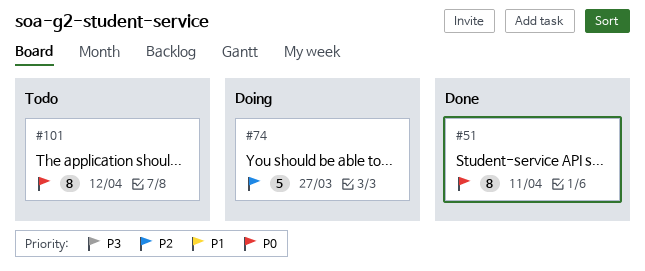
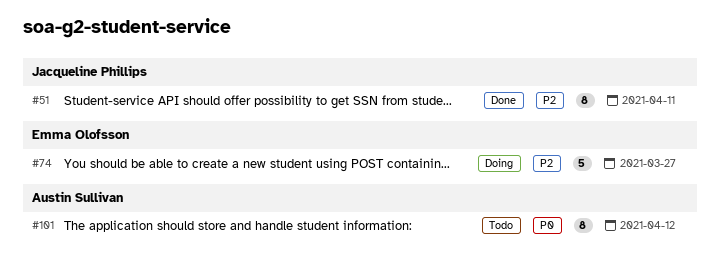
#51, priority: P0 -> P2

